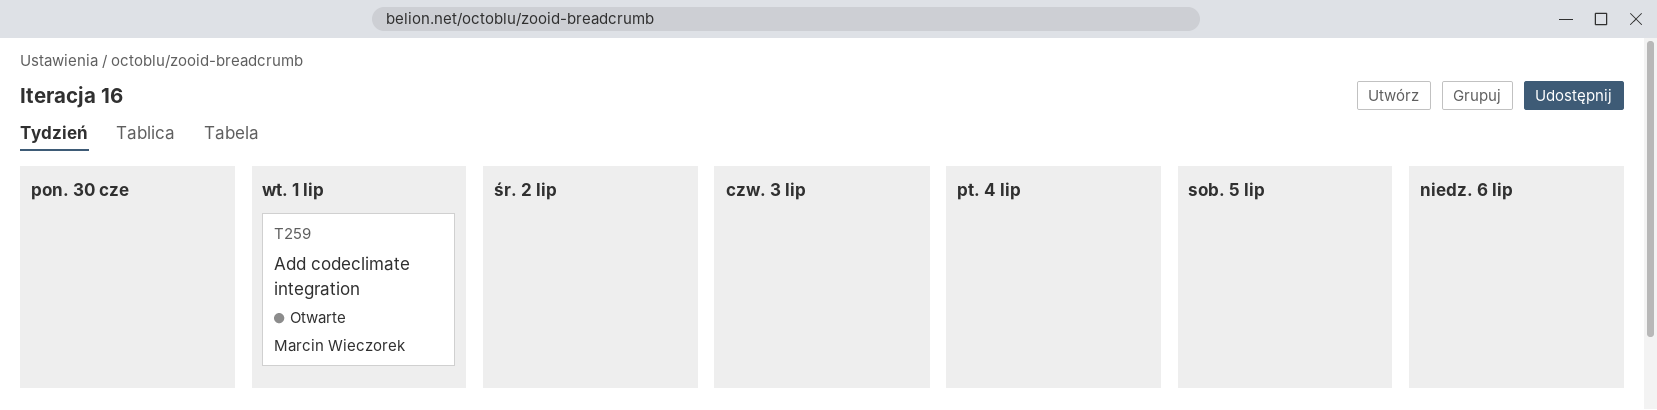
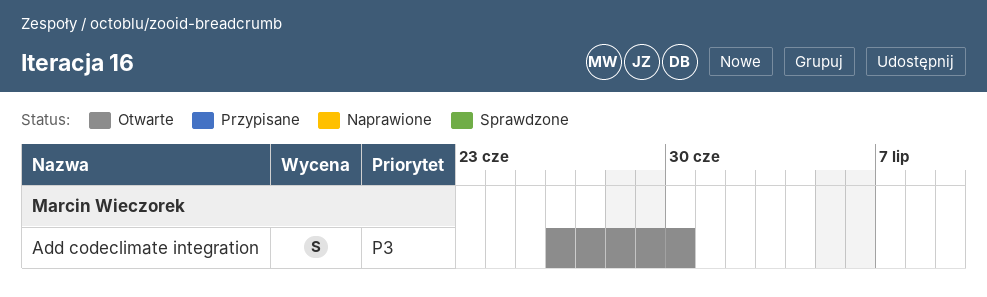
Add codeclimate integration, due: Jul 1 -> Jun 30

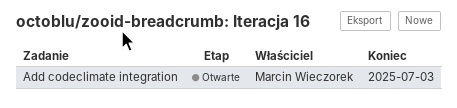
Add codeclimate integration, due: Jun 30 -> Jul 3

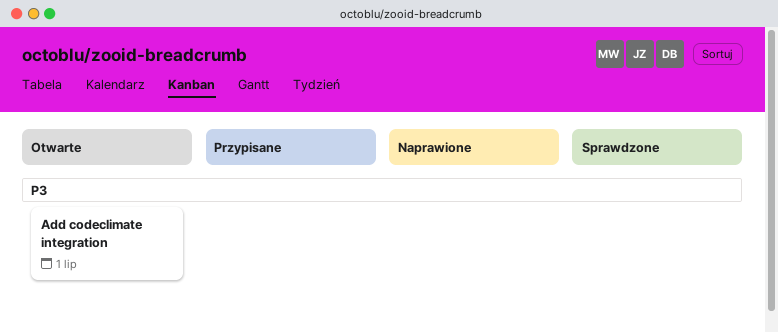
Add codeclimate integration, due: Jul 3 -> Jul 1

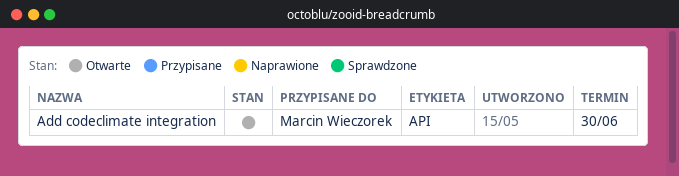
Add codeclimate integration, due: Jul 1 -> Jun 30

